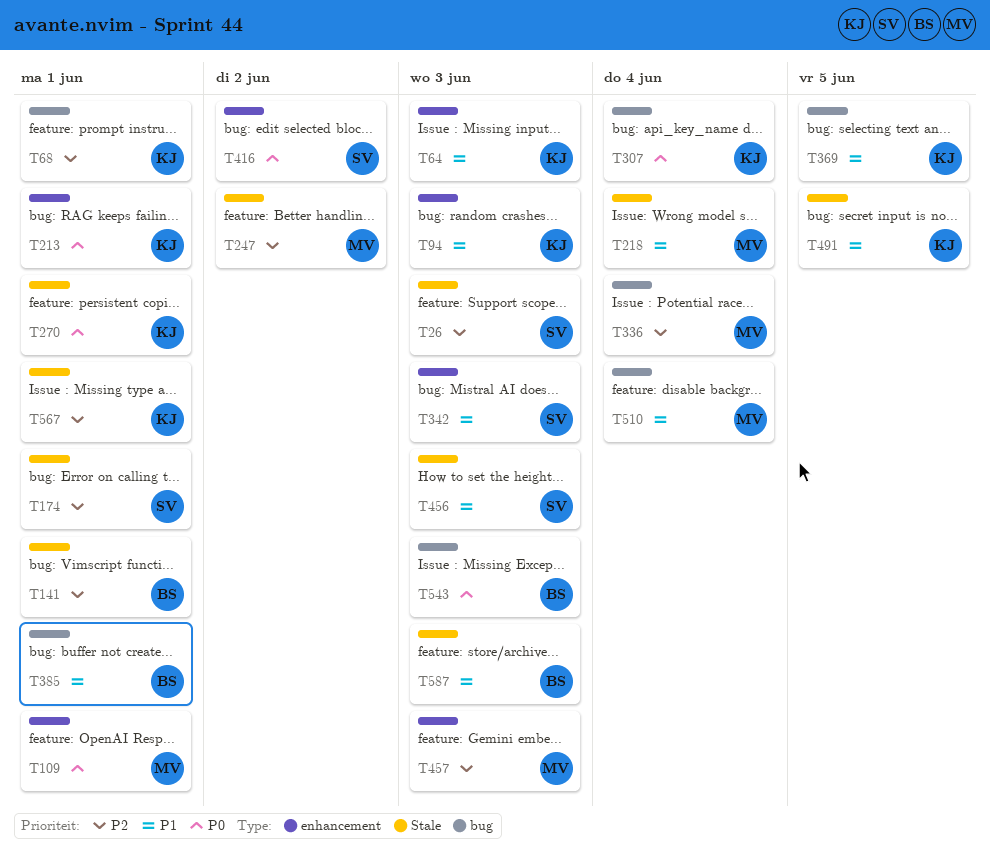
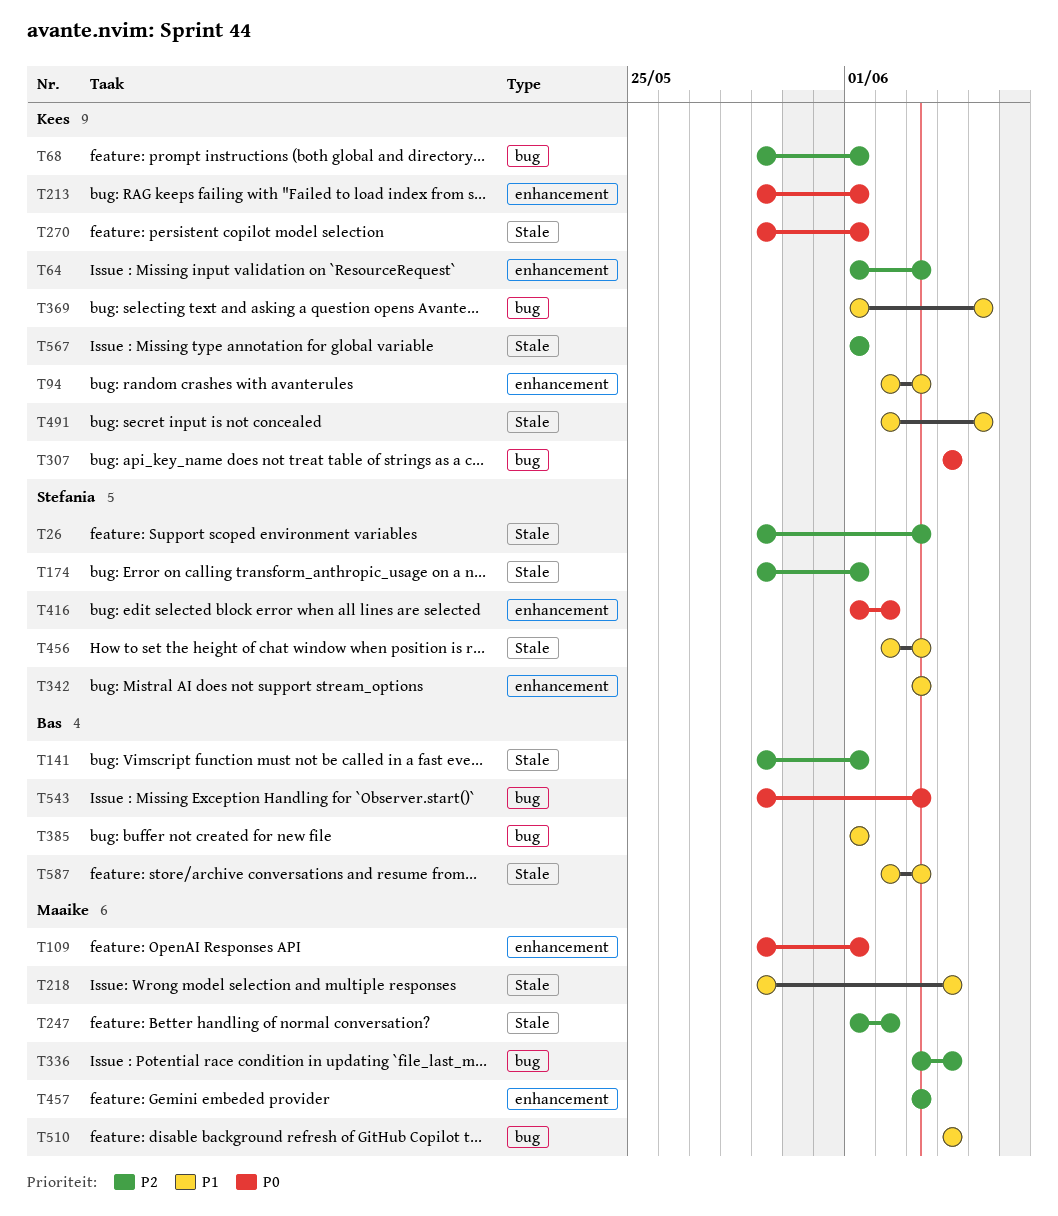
T64, priority: P1 -> P2

